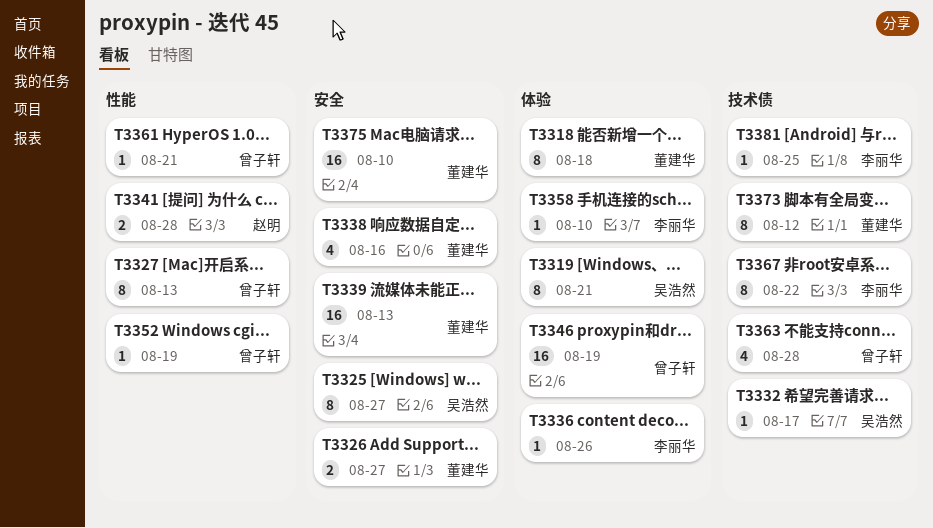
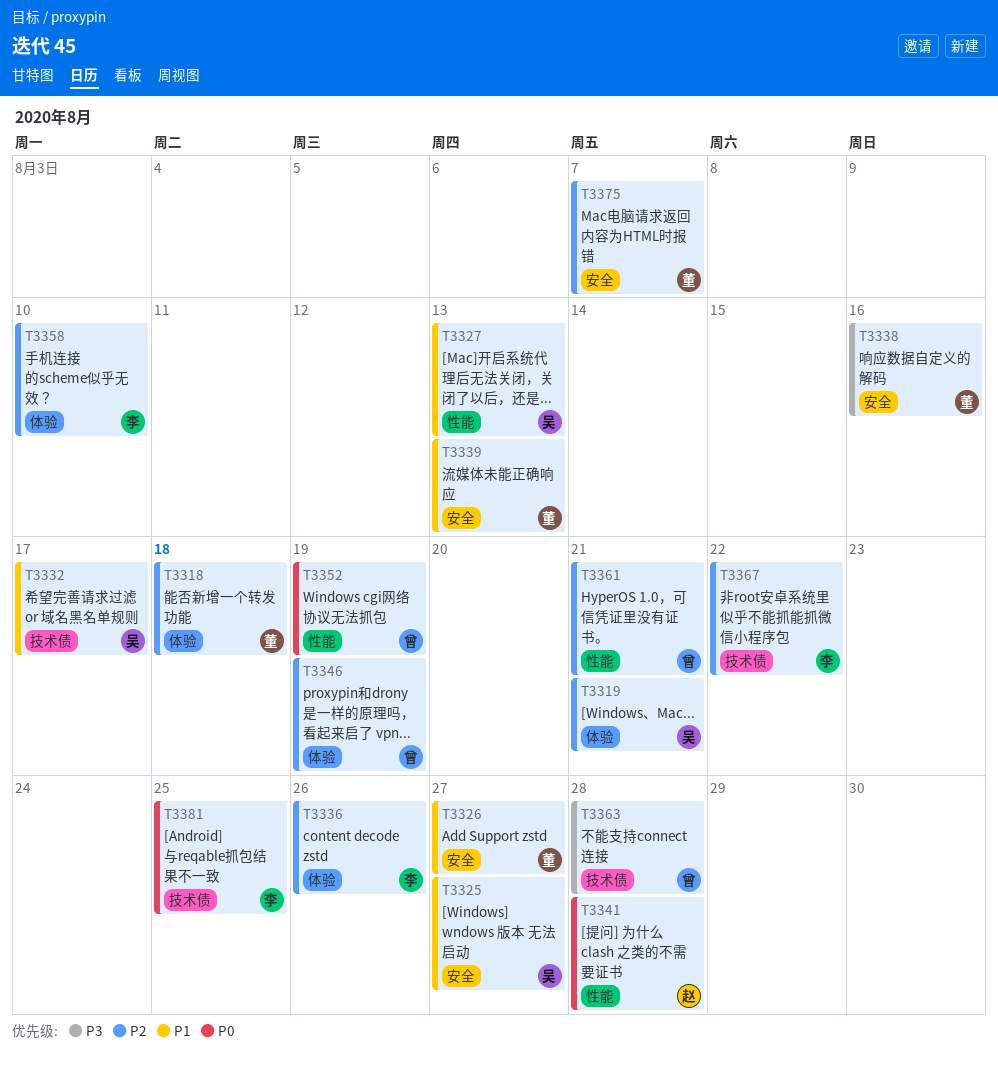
T3327, owner: 曾子轩 -> 吴浩然
T3373: present -> none
T3375, due: Aug 10 -> Aug 7

